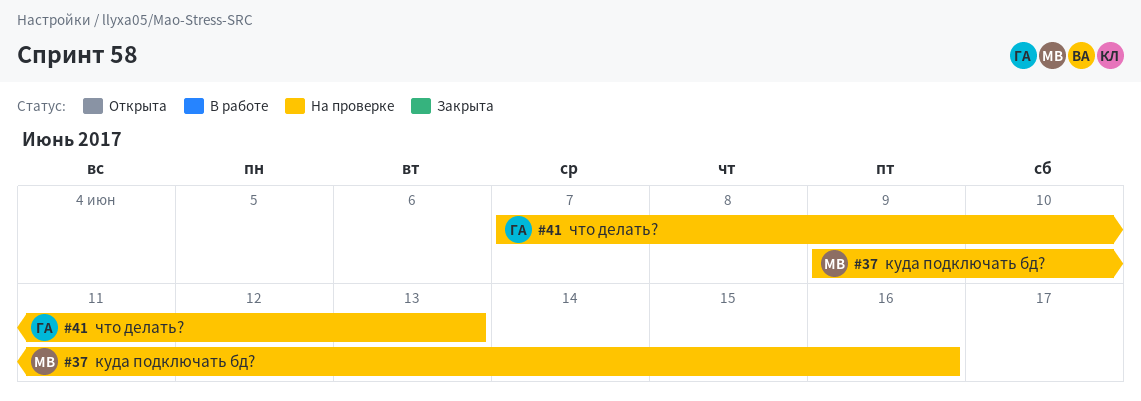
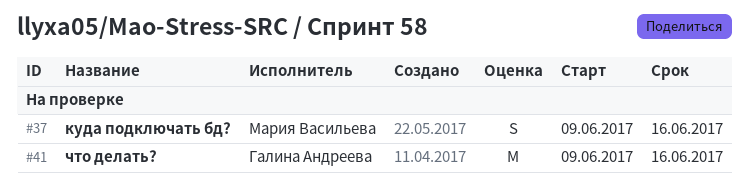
#41, start: Jun 7 -> Jun 9
#41, due: Jun 13 -> Jun 16

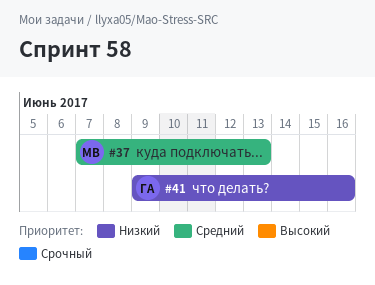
#37, start: Jun 9 -> Jun 7
#37, due: Jun 16 -> Jun 13

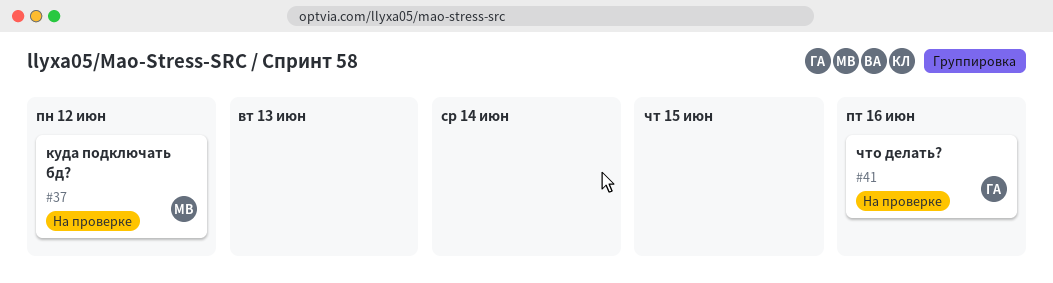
#37, due: Jun 13 -> Jun 12

